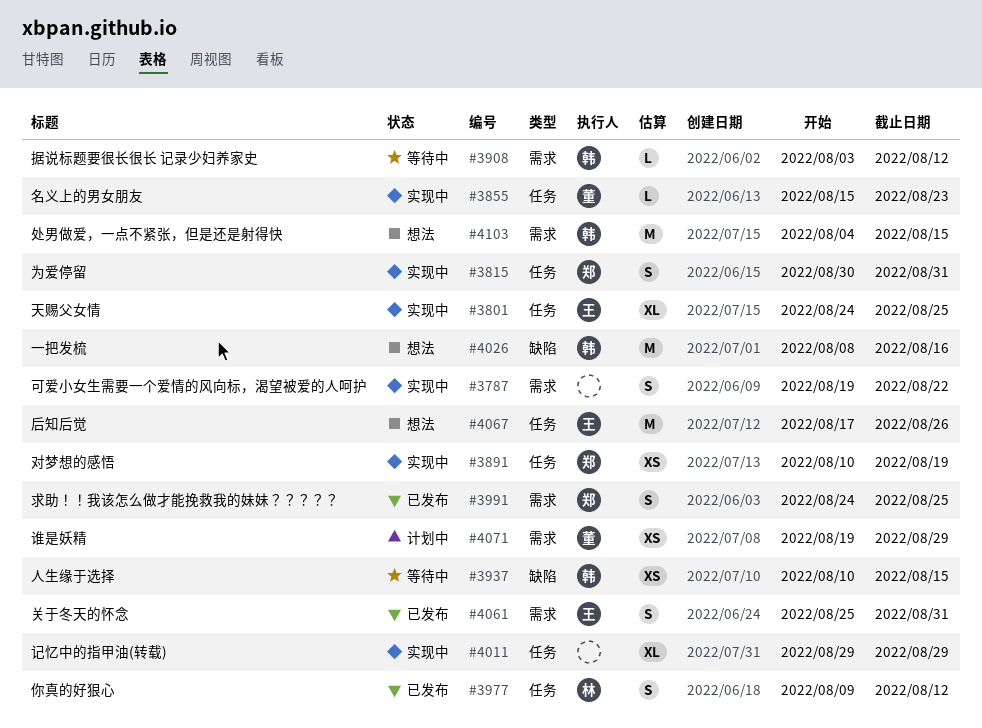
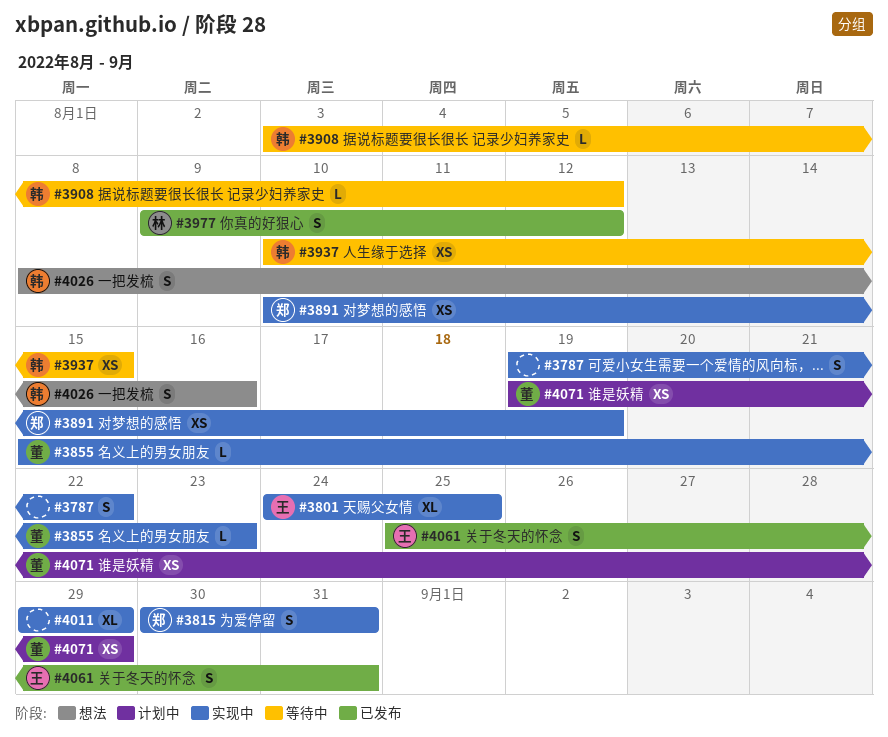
#3991: present -> none
#4026, estimate: M -> S
#4067: present -> none
#4103: present -> none

